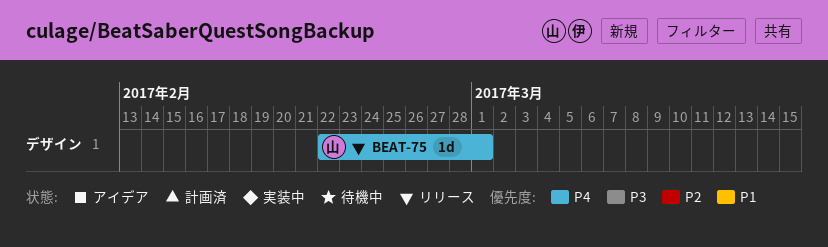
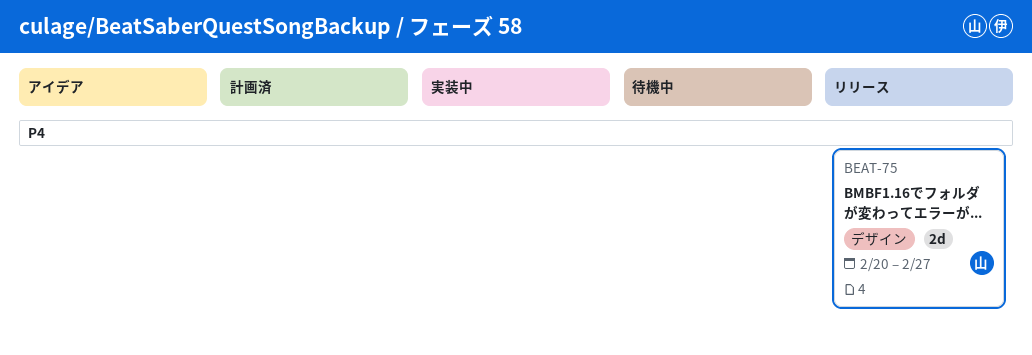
BEAT-75, estimate: 1d -> 2d
BEAT-75, start: Feb 22 -> Feb 20
BEAT-75, due: Mar 1 -> Feb 27

